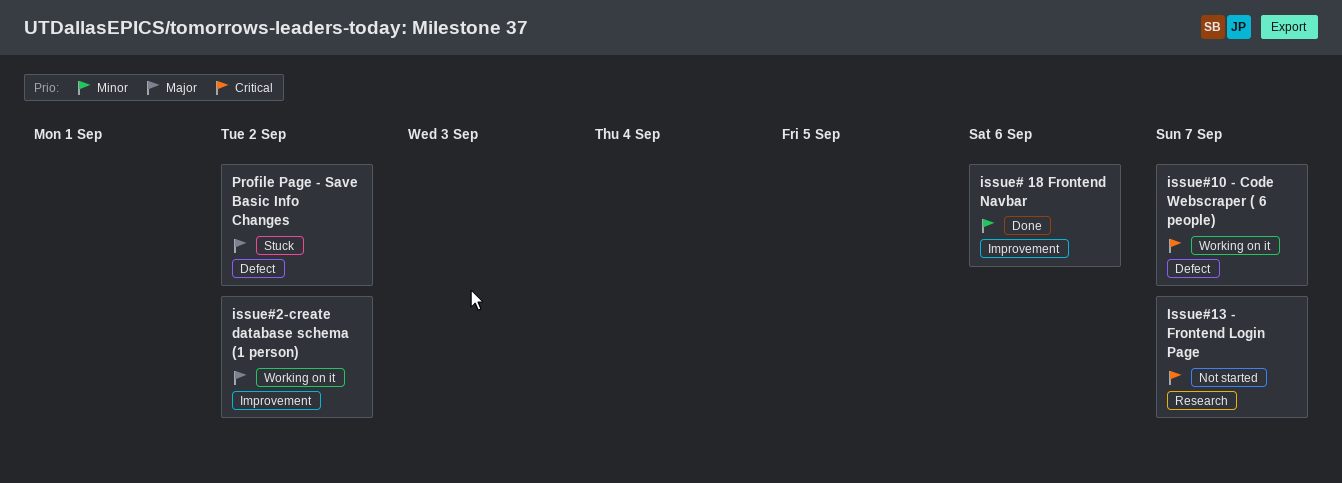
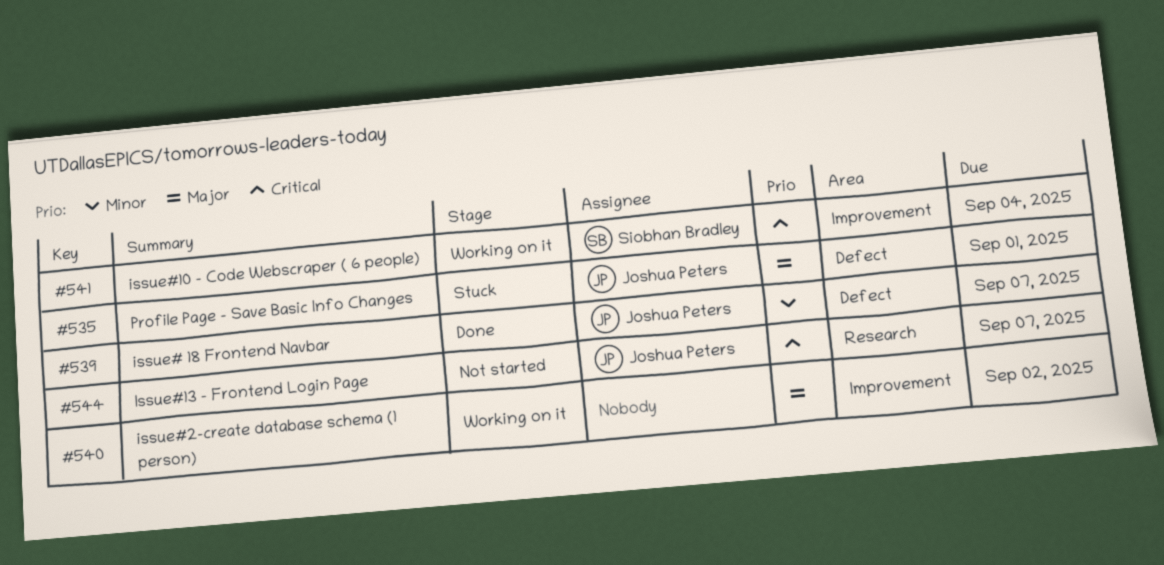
issue# 18 Frontend Navbar, label: Improvement -> Defect
issue# 18 Frontend Navbar, due: Sep 6 -> Sep 7
issue#10 - Code Webscraper ( 6 people), label: Defect -> Improvement
issue#10 - Code Webscraper ( 6 people), due: Sep 7 -> Sep 4
Profile Page - Save Basic Info Changes, due: Sep 2 -> Sep 1

